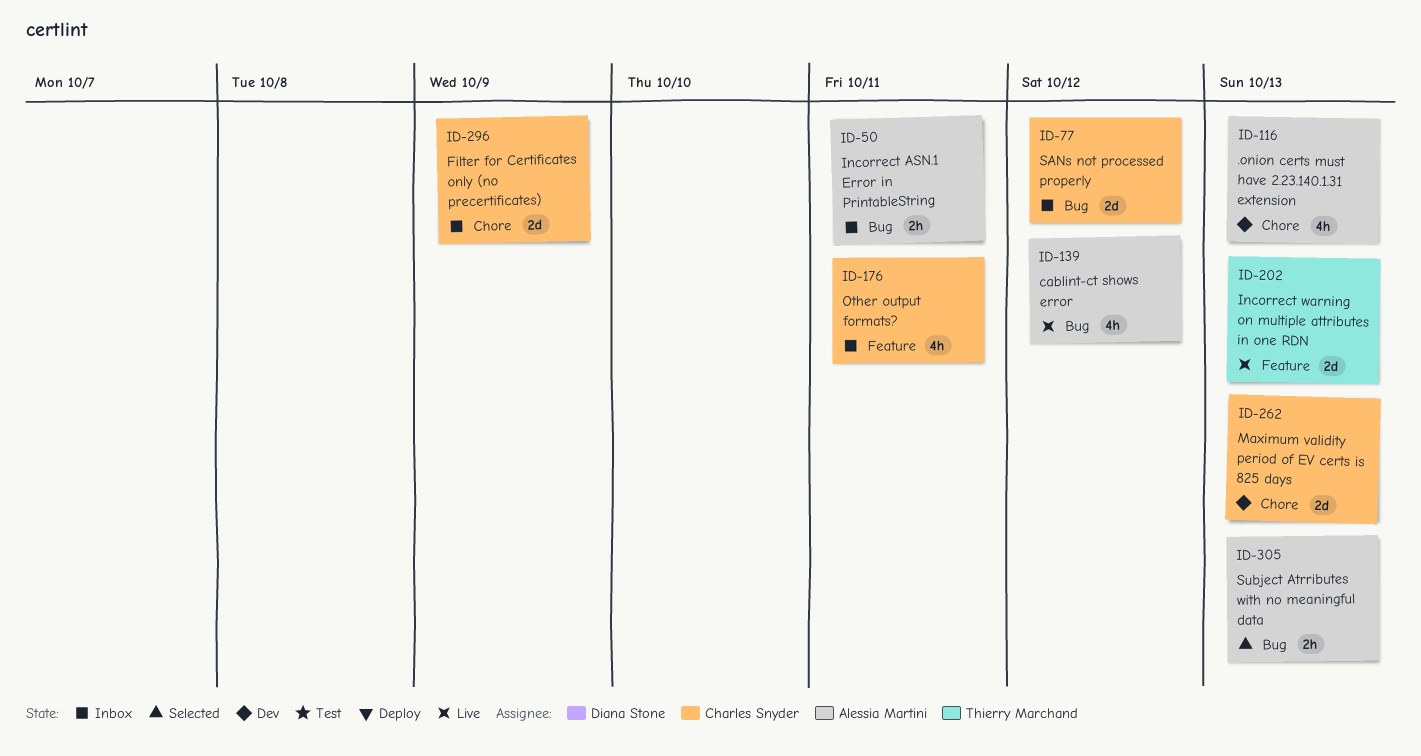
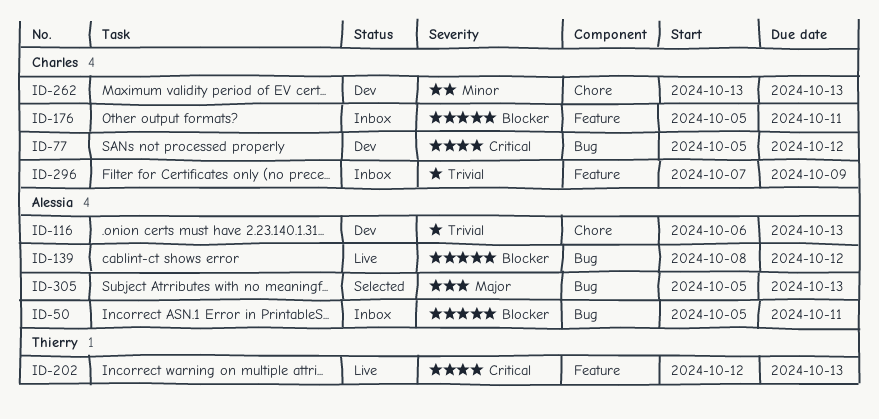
ID-77, status: Inbox -> Dev
ID-296, label: Chore -> Feature

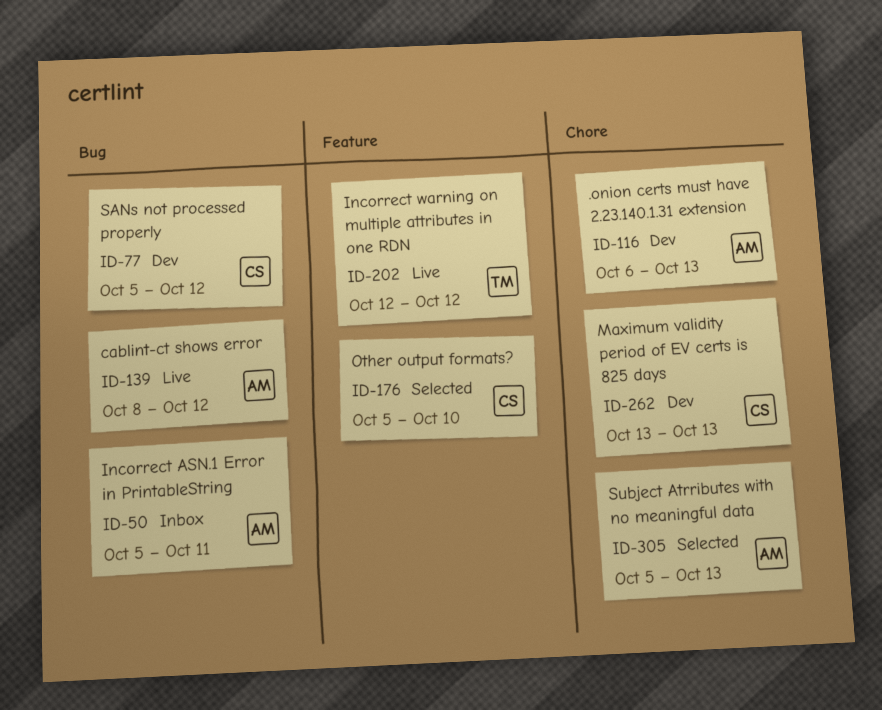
ID-176, status: Inbox -> Selected
ID-176, due: Oct 11 -> Oct 10
ID-202, due: Oct 13 -> Oct 12
ID-296: present -> none
ID-305, label: Bug -> Chore

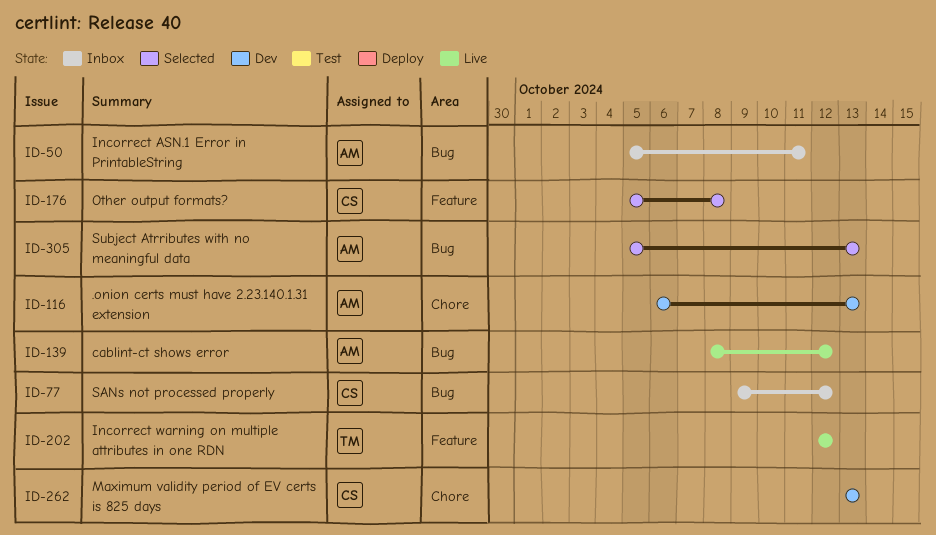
ID-77, status: Dev -> Inbox
ID-77, start: Oct 5 -> Oct 9
ID-176, due: Oct 10 -> Oct 8
ID-305, label: Chore -> Bug

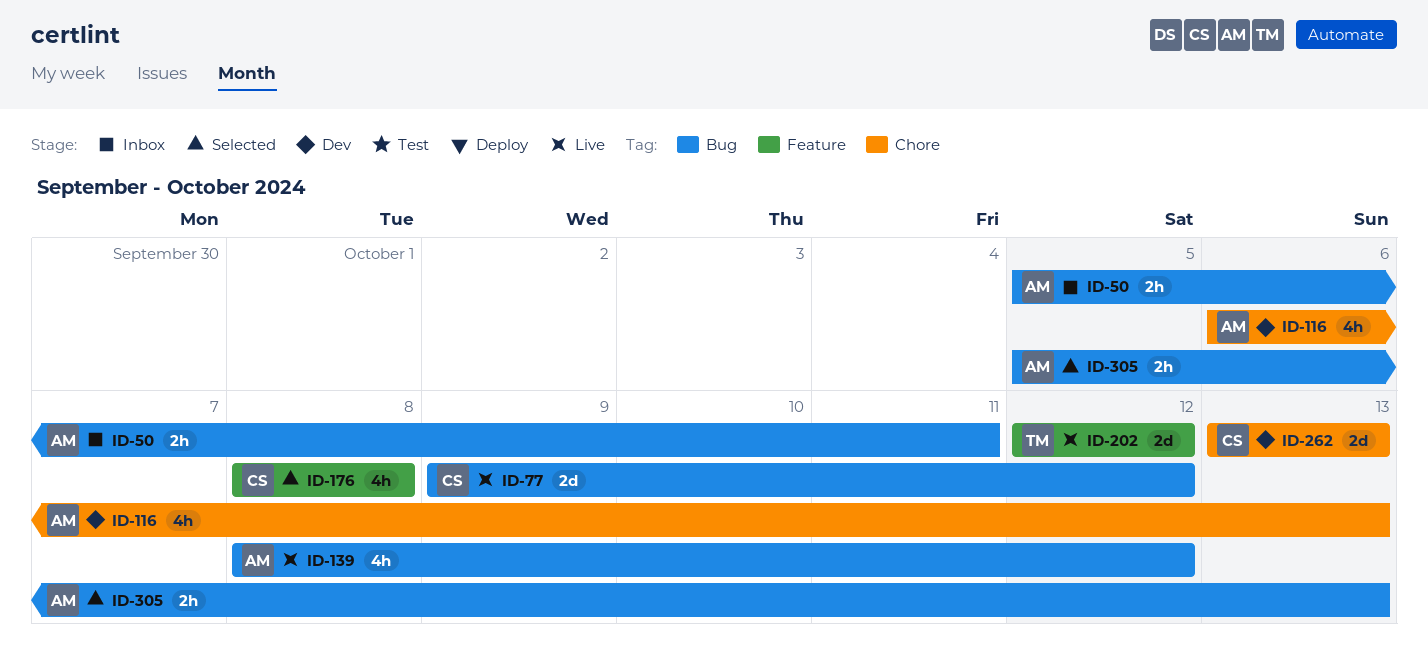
ID-77, status: Inbox -> Live
ID-176, start: Oct 5 -> Oct 8

